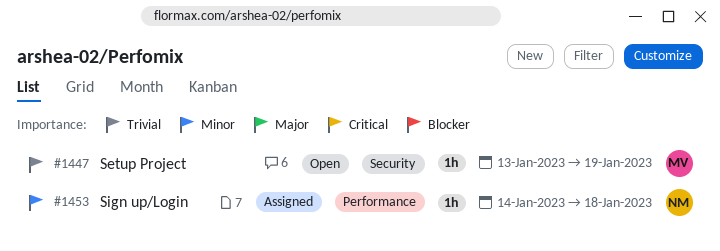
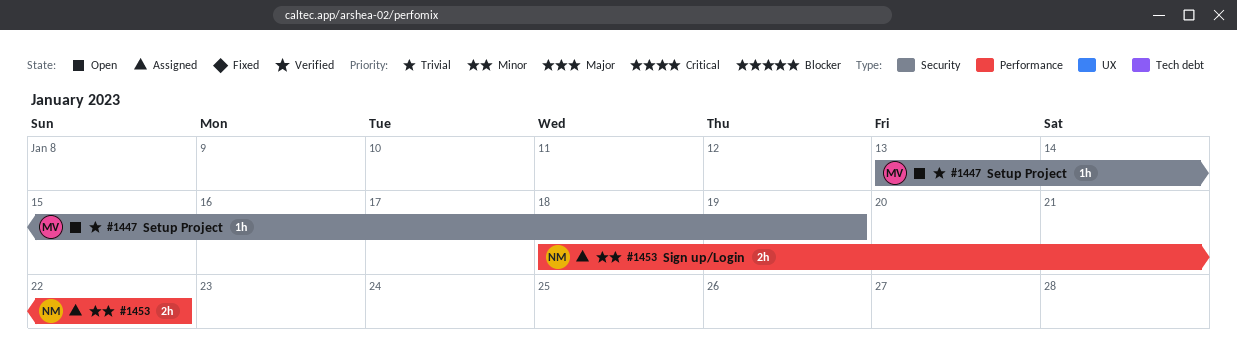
#1453, estimate: 1h -> 2h
#1453, start: Jan 14 -> Jan 18
#1453, due: Jan 18 -> Jan 22

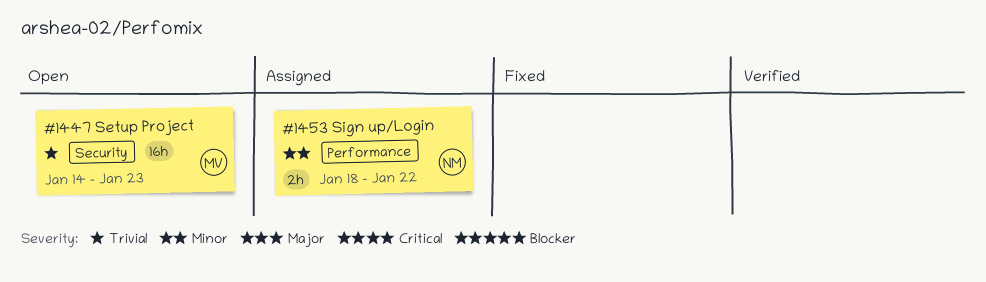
#1447, estimate: 1h -> 16h
#1447, start: Jan 13 -> Jan 14
#1447, due: Jan 19 -> Jan 23

